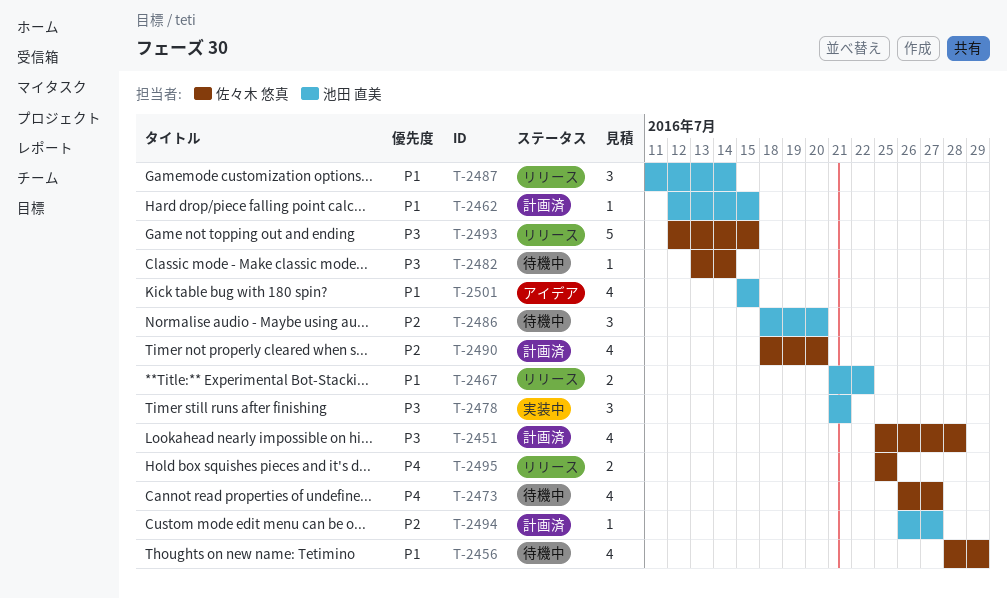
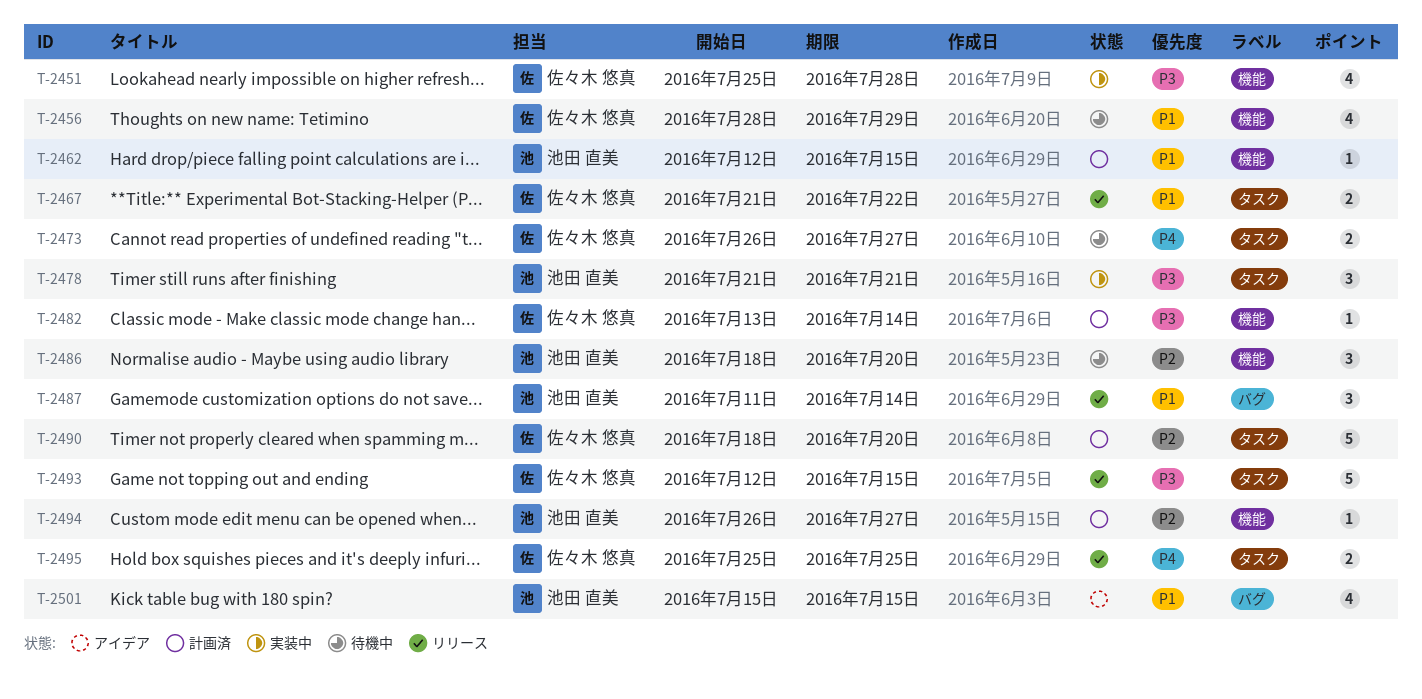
T-2451, status: 計画済 -> 実装中
T-2467, owner: 池田 直美 -> 佐々木 悠真
T-2473, estimate: 4 -> 2
T-2482, status: 待機中 -> 計画済
T-2490, estimate: 4 -> 5

